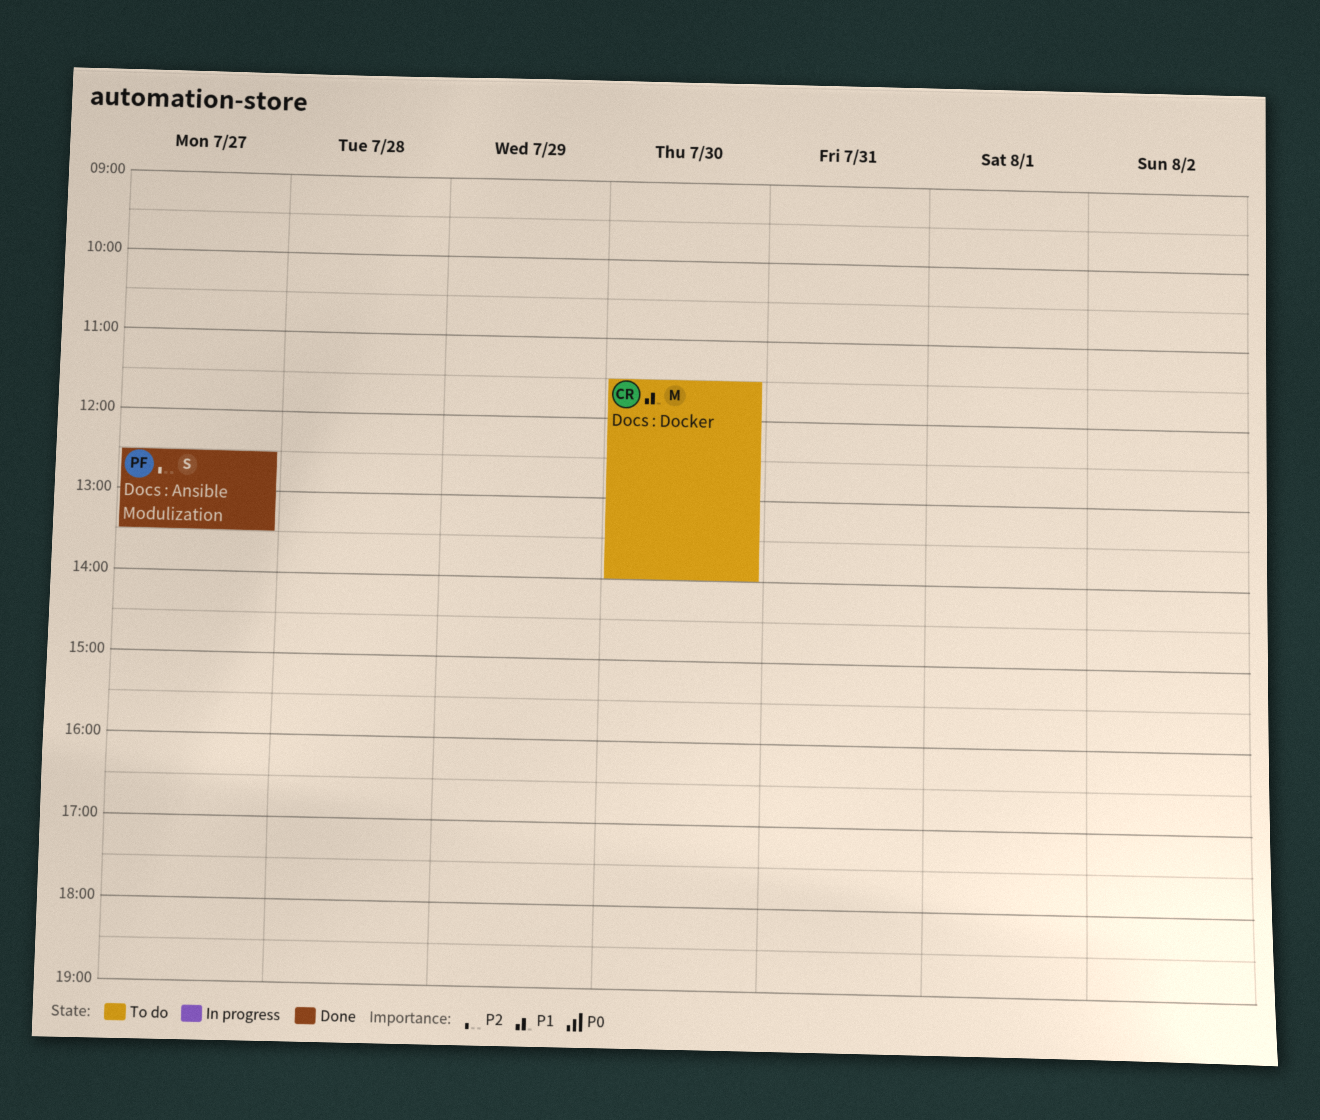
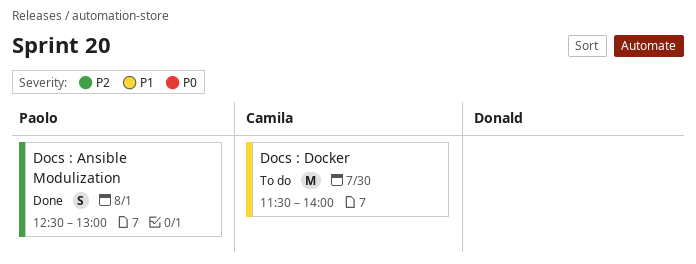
Docs : Ansible Modulization, day: Jul 27 -> Aug 1
Docs : Ansible Modulization, ends: 13:30 -> 13:00

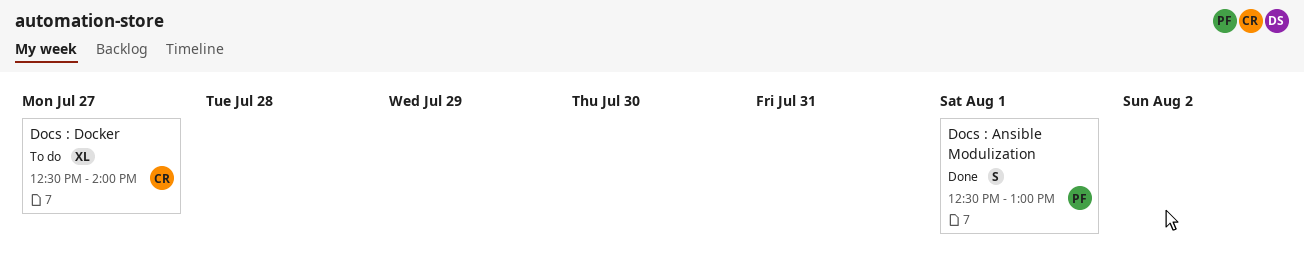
Docs : Docker, estimate: M -> XL
Docs : Docker, day: Jul 30 -> Jul 27
Docs : Docker, begins: 11:30 -> 12:30

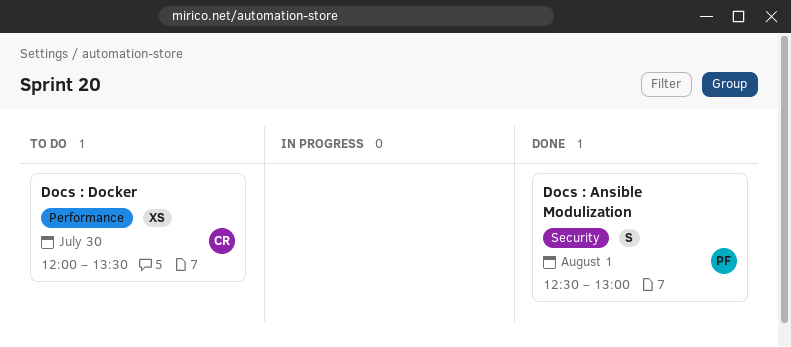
Docs : Docker, estimate: XL -> XS
Docs : Docker, day: Jul 27 -> Jul 30
Docs : Docker, begins: 12:30 -> 12:00
Docs : Docker, ends: 14:00 -> 13:30

